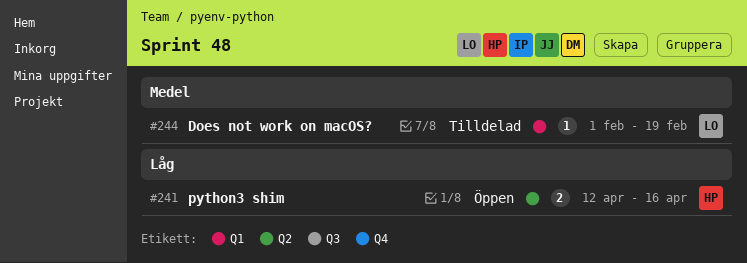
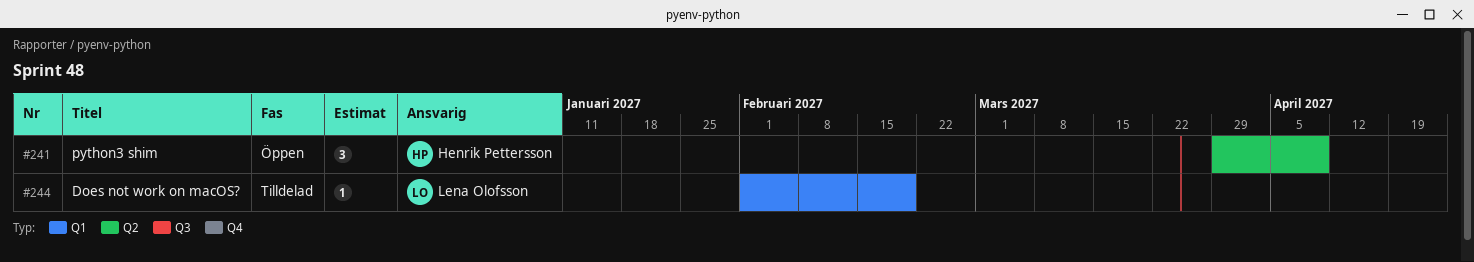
#241, estimate: 2 -> 3
#241, start: Apr 12 -> Mar 29
#241, due: Apr 16 -> Apr 9

